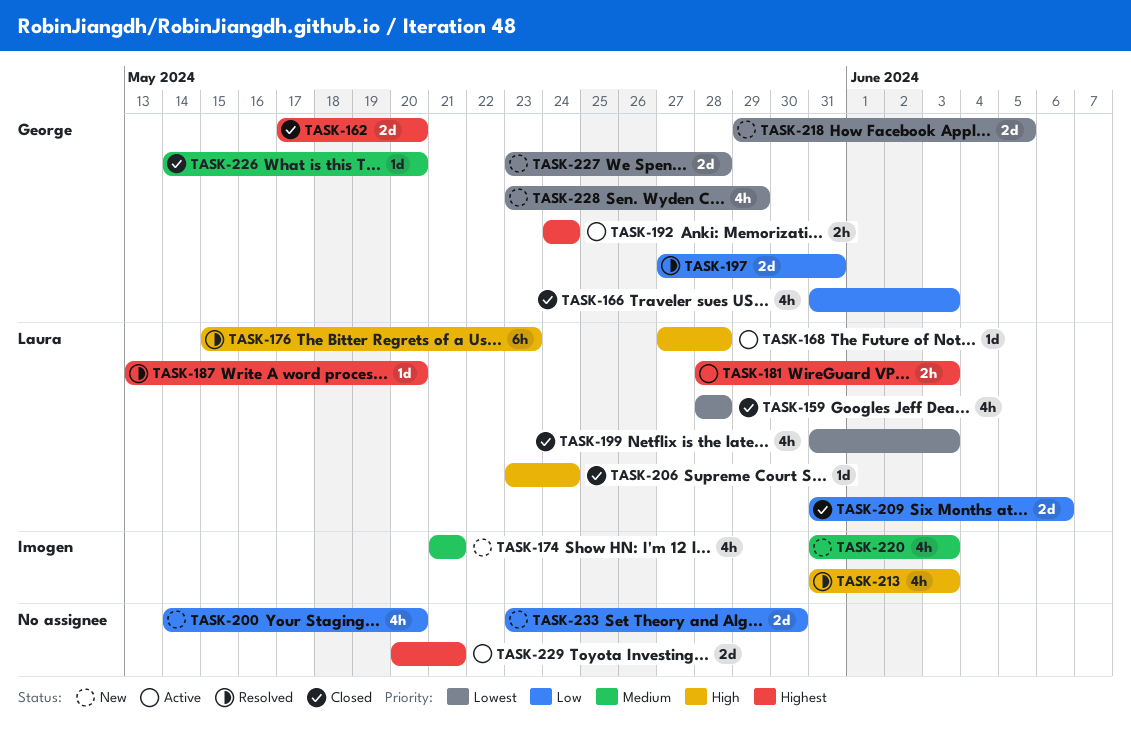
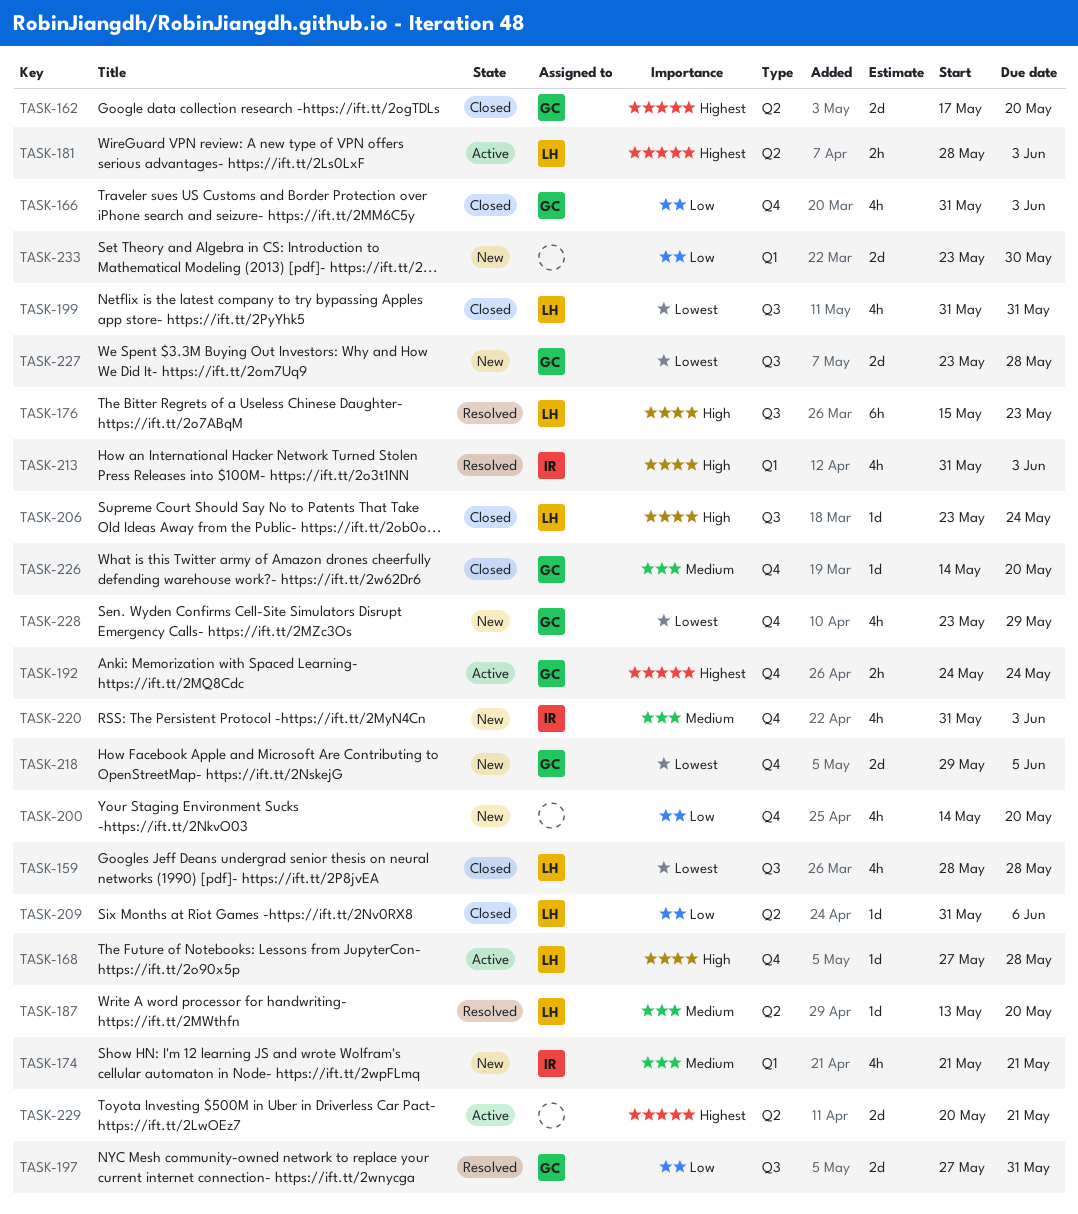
TASK-187, priority: Highest -> Medium
TASK-199, due: Jun 3 -> May 31
TASK-209, estimate: 2d -> 1d

